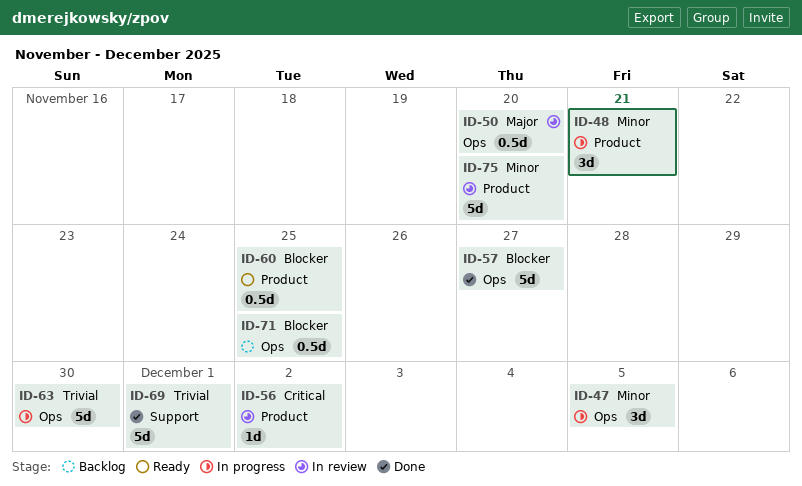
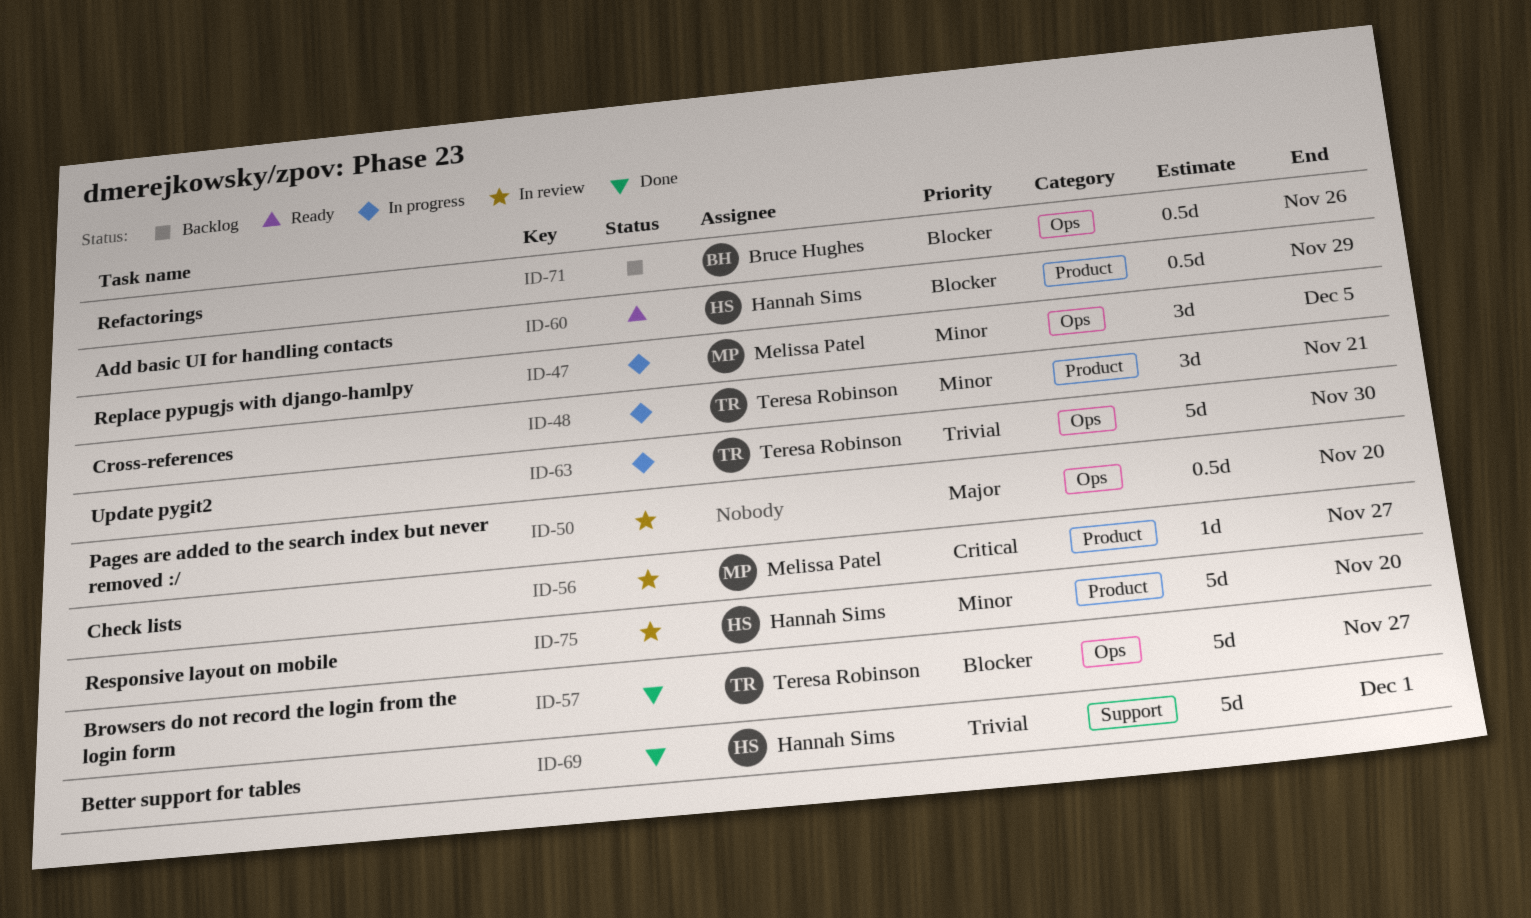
ID-56, due: Dec 2 -> Nov 27
ID-60, due: Nov 25 -> Nov 29
ID-71, due: Nov 25 -> Nov 26

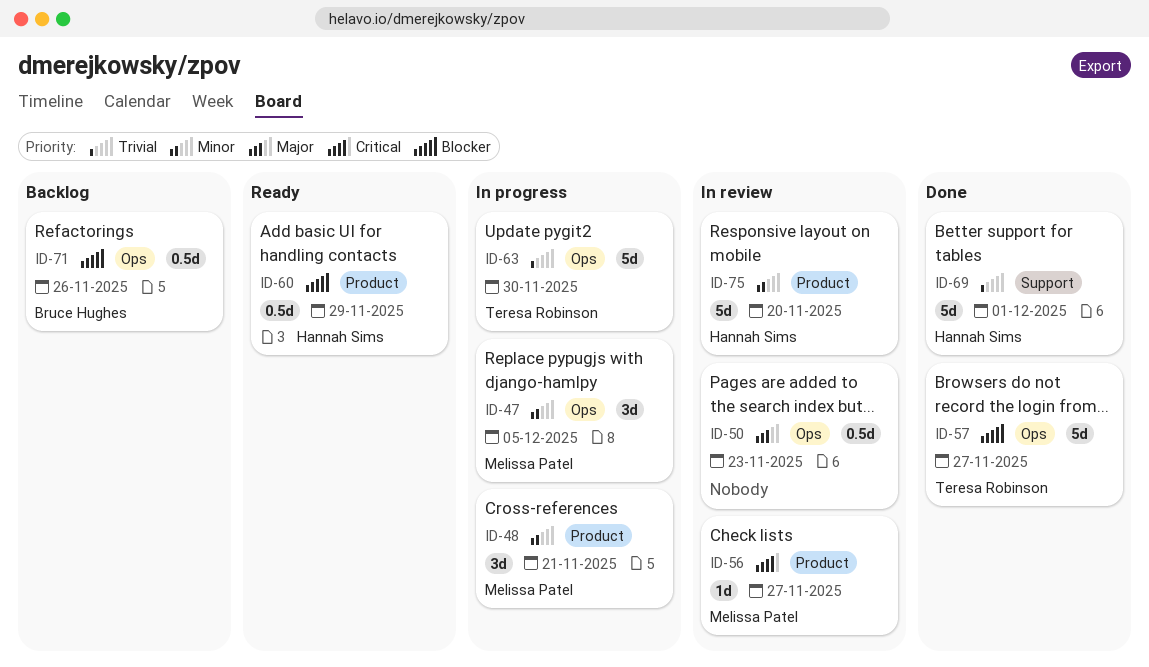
ID-48, owner: Teresa Robinson -> Melissa Patel
ID-50, due: Nov 20 -> Nov 23

